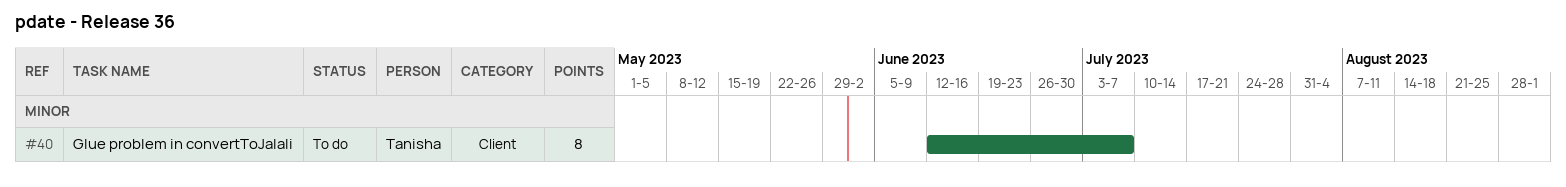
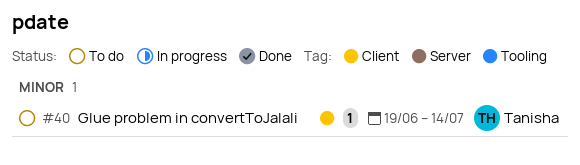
#40, estimate: 8 -> 1
#40, start: Jun 12 -> Jun 19
#40, due: Jul 7 -> Jul 14

